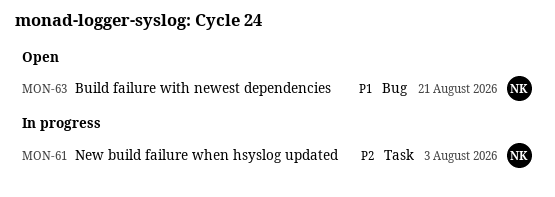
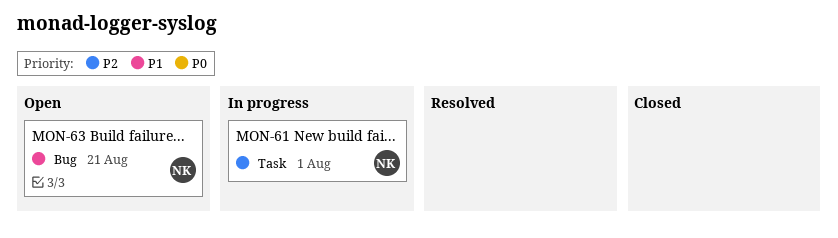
MON-61, due: Aug 3 -> Aug 1

